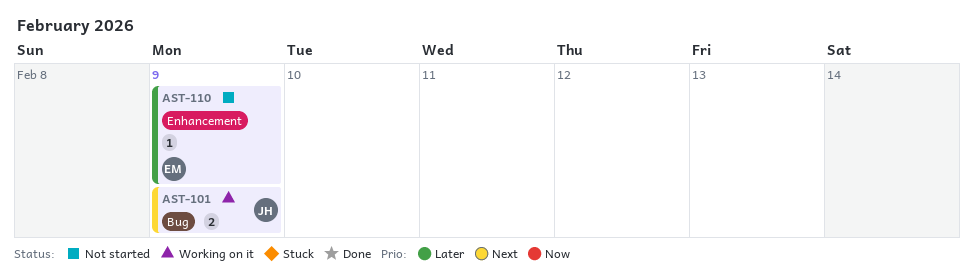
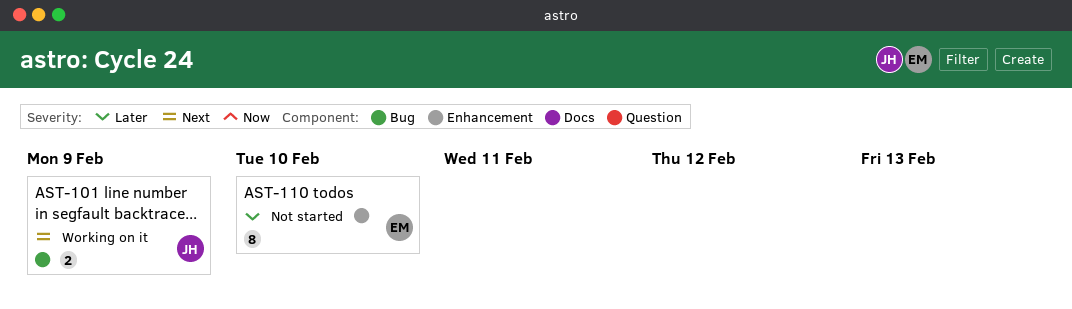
AST-110, estimate: 1 -> 8
AST-110, due: Feb 9 -> Feb 10

